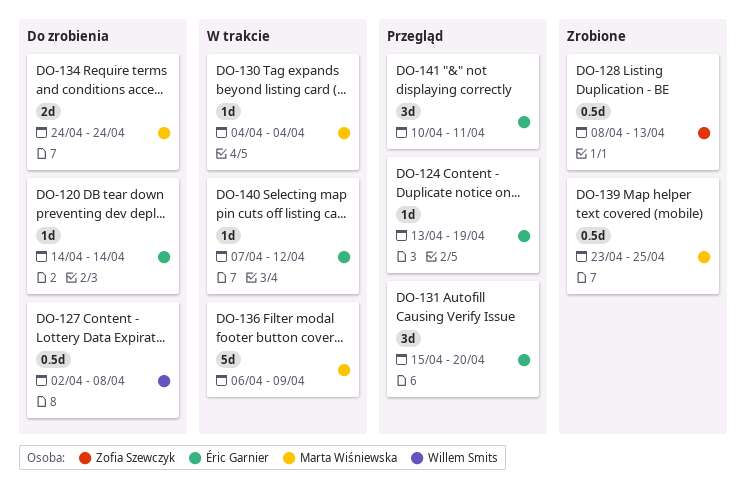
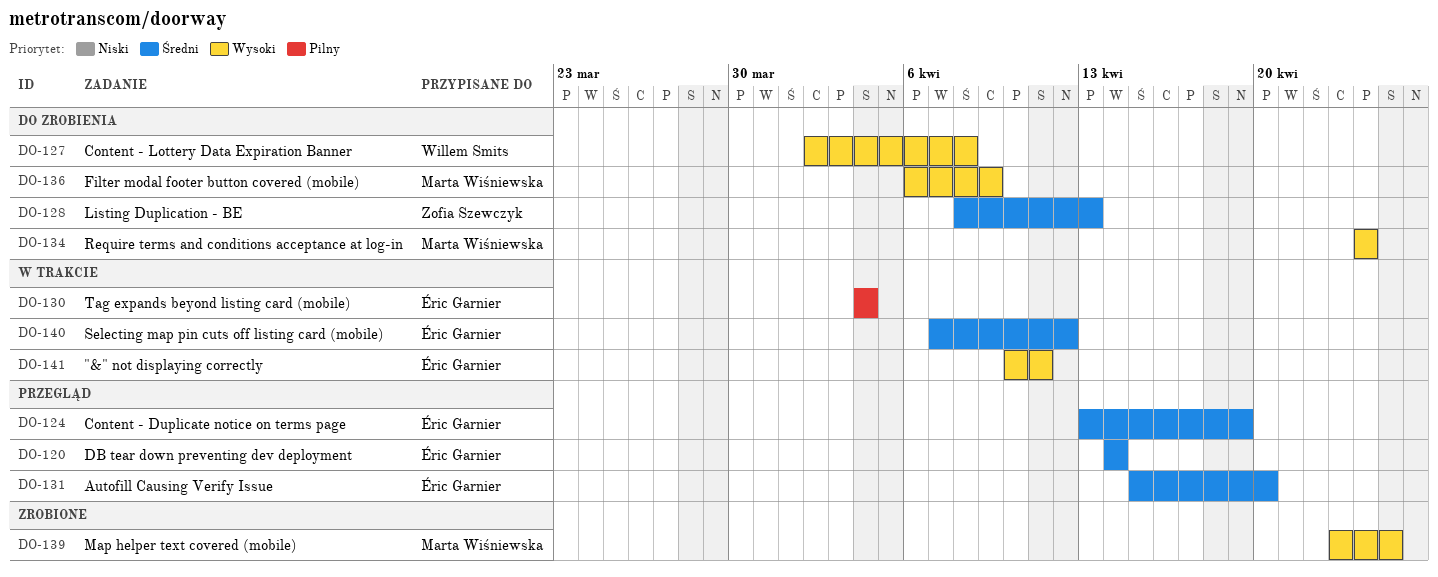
DO-120, status: Do zrobienia -> Przegląd
DO-128, status: Zrobione -> Do zrobienia
DO-130, owner: Marta Wiśniewska -> Éric Garnier
DO-136, status: W trakcie -> Do zrobienia
DO-141, status: Przegląd -> W trakcie

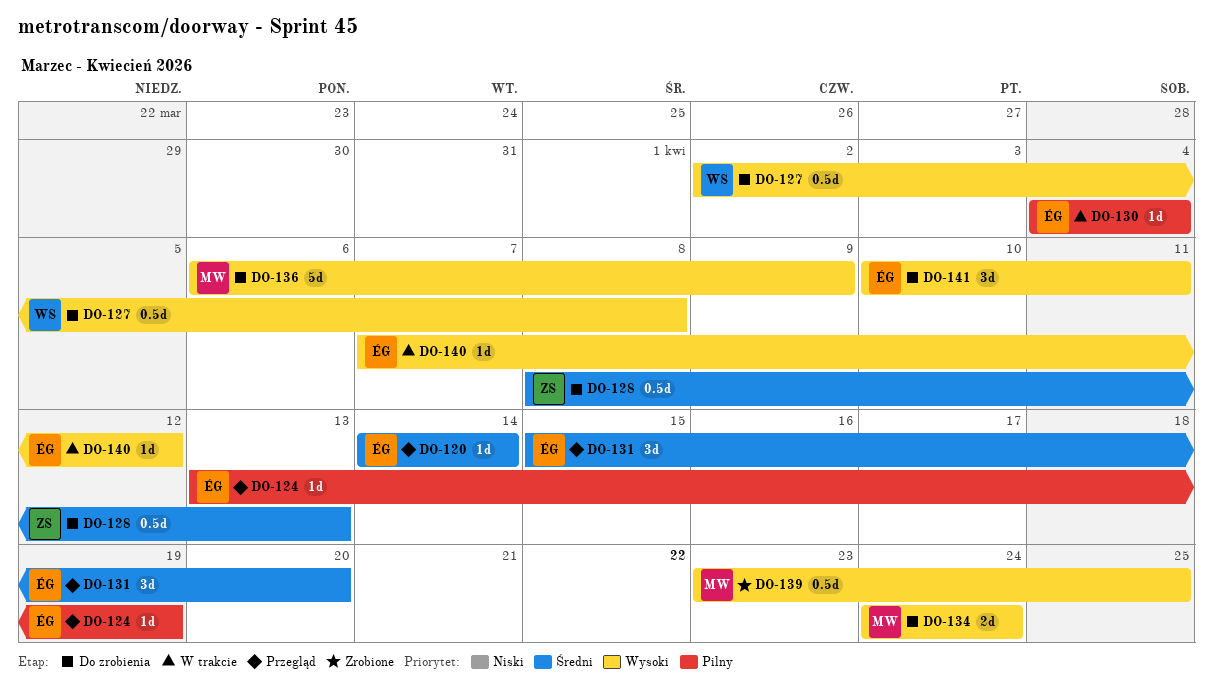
DO-124, priority: Średni -> Pilny
DO-140, priority: Średni -> Wysoki
DO-141, status: W trakcie -> Do zrobienia

